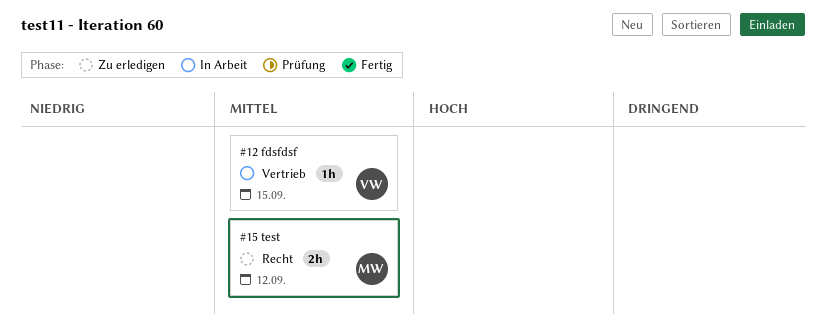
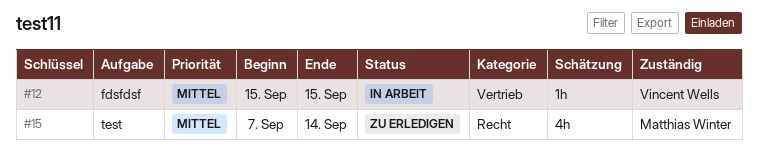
#15, estimate: 2h -> 4h
#15, due: Sep 12 -> Sep 14

